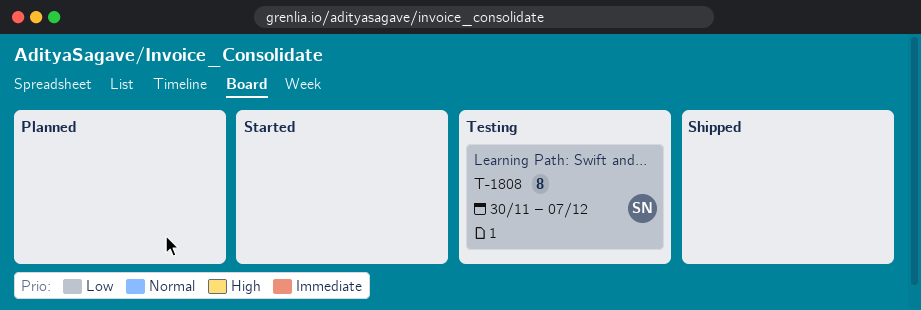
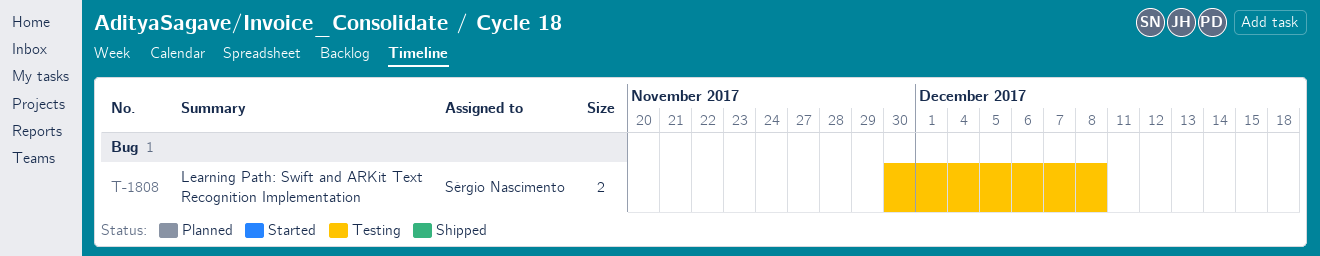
T-1808, estimate: 8 -> 2
T-1808, due: Dec 7 -> Dec 8

